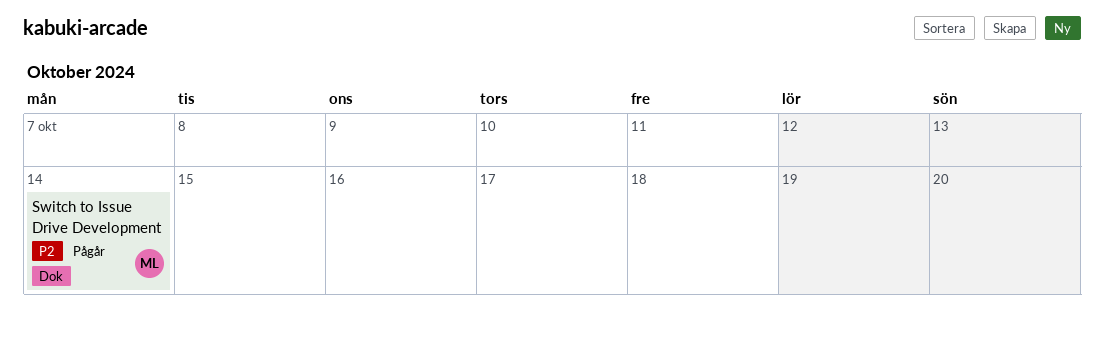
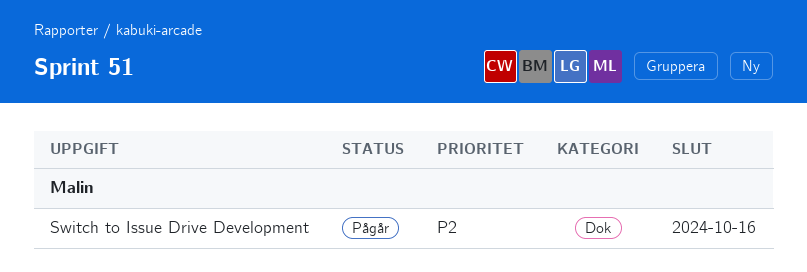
Switch to Issue Drive Development, due: Oct 14 -> Oct 16

